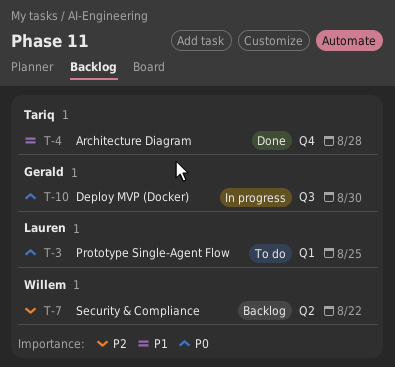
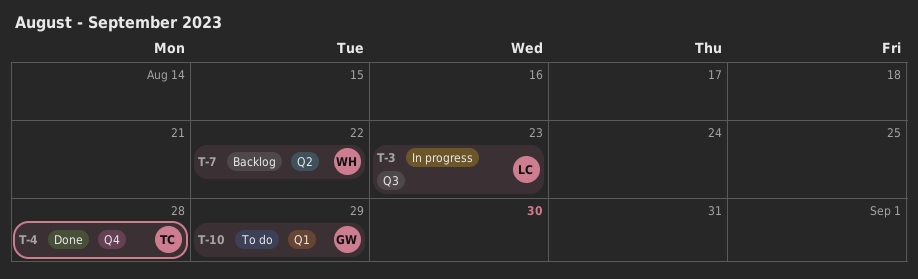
T-3, status: To do -> In progress
T-3, label: Q1 -> Q3
T-3, due: Aug 25 -> Aug 23
T-10, status: In progress -> To do
T-10, label: Q3 -> Q1
T-10, due: Aug 30 -> Aug 29

